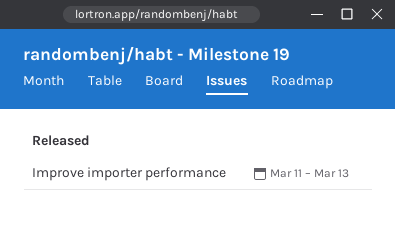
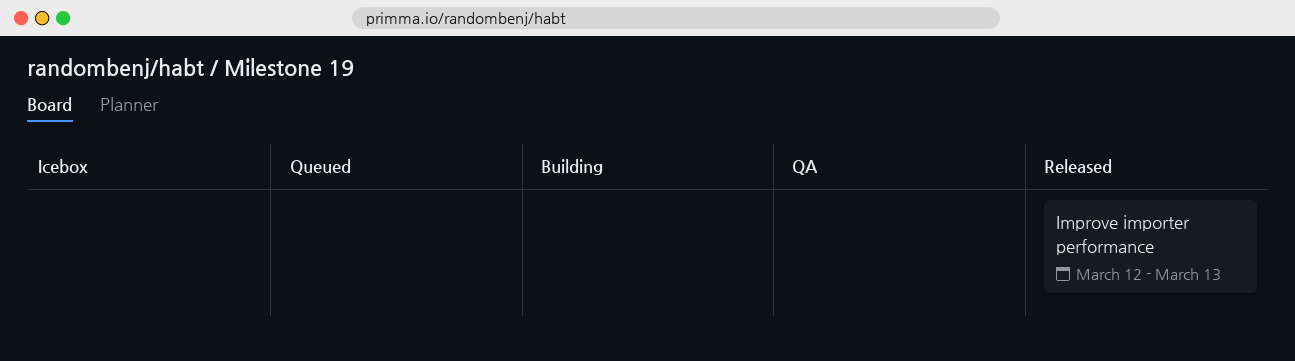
Improve importer performance, start: Mar 11 -> Mar 12

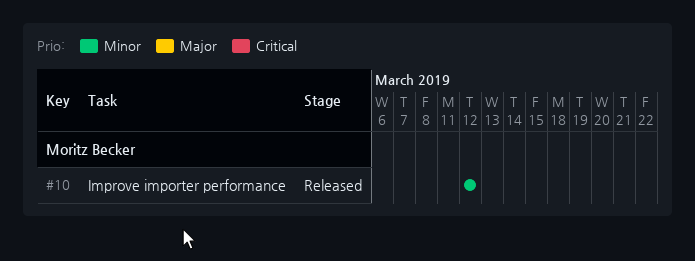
Improve importer performance, due: Mar 13 -> Mar 12

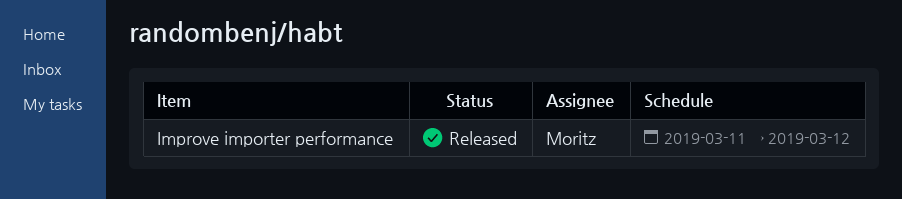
Improve importer performance, start: Mar 12 -> Mar 11

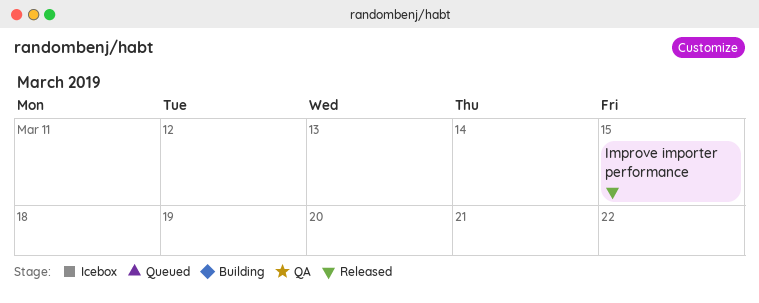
Improve importer performance, due: Mar 12 -> Mar 15

